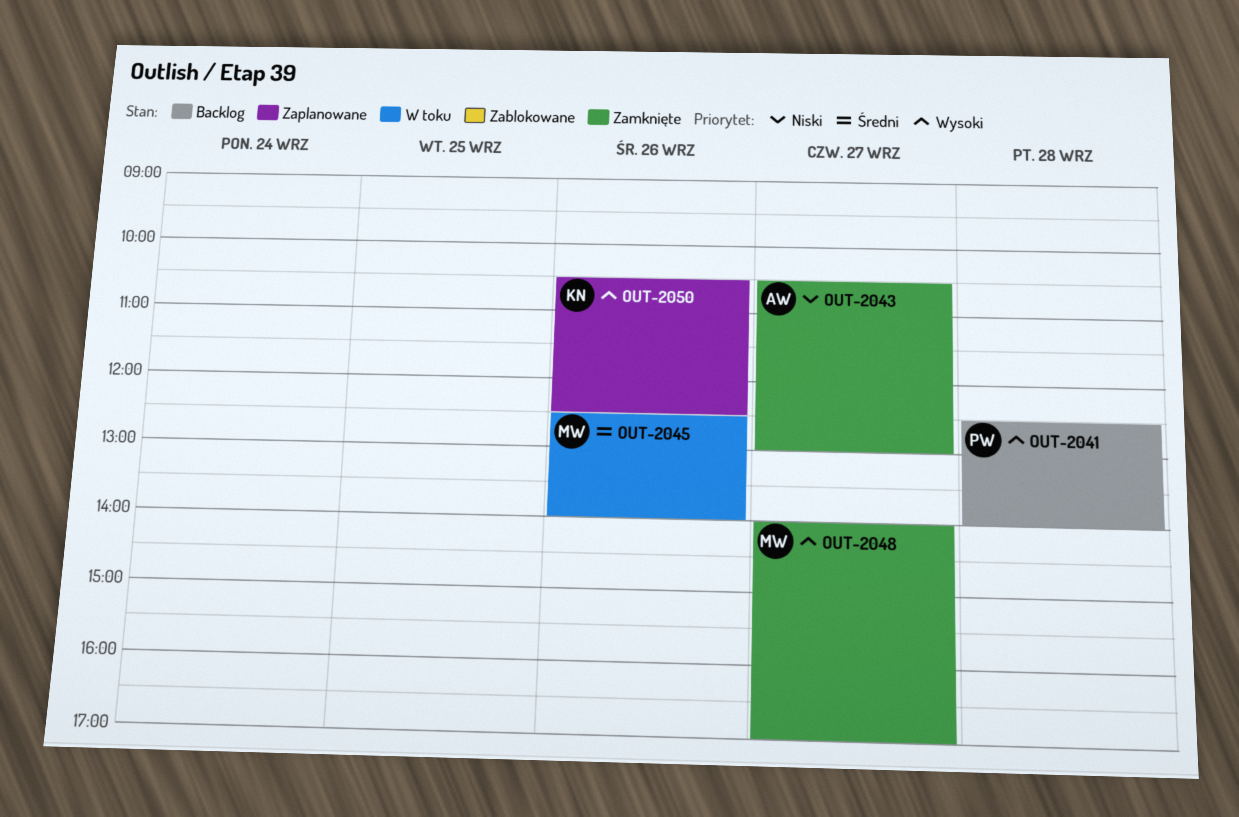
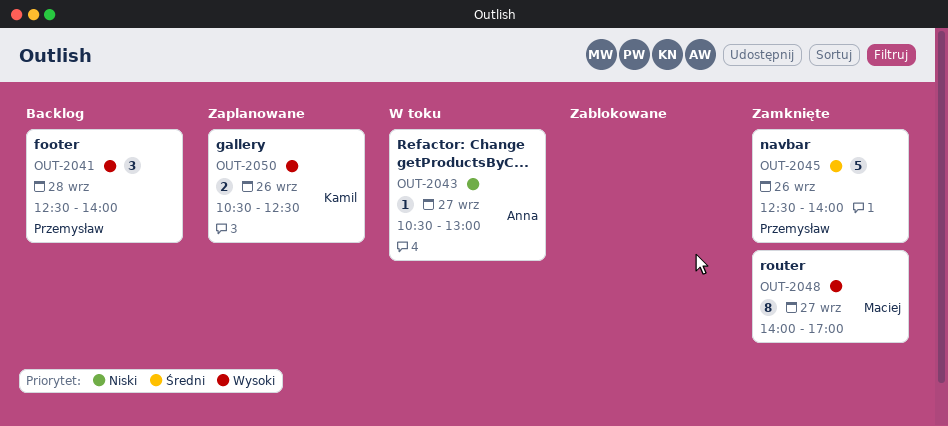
OUT-2043, status: Zamknięte -> W toku
OUT-2045, status: W toku -> Zamknięte
OUT-2045, owner: Maciej -> Przemysław

